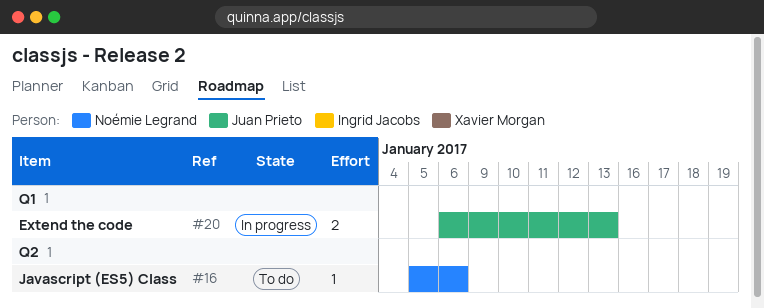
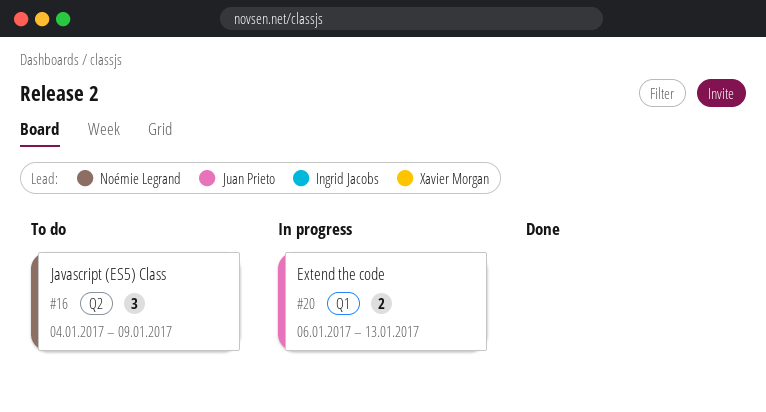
#16, estimate: 1 -> 3
#16, start: Jan 5 -> Jan 4
#16, due: Jan 6 -> Jan 9

